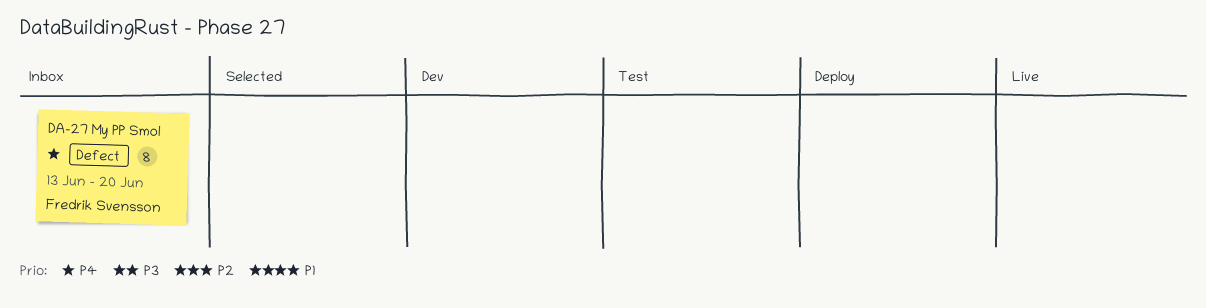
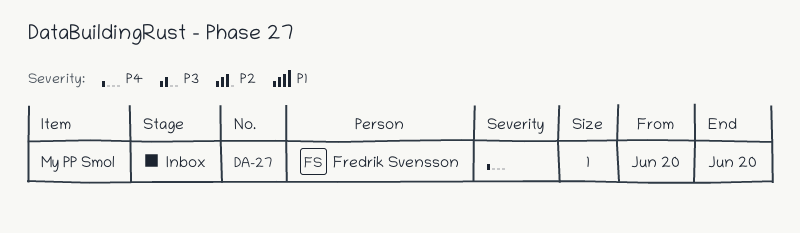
DA-27, estimate: 8 -> 1
DA-27, start: Jun 13 -> Jun 20

